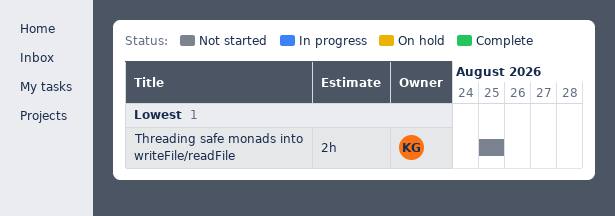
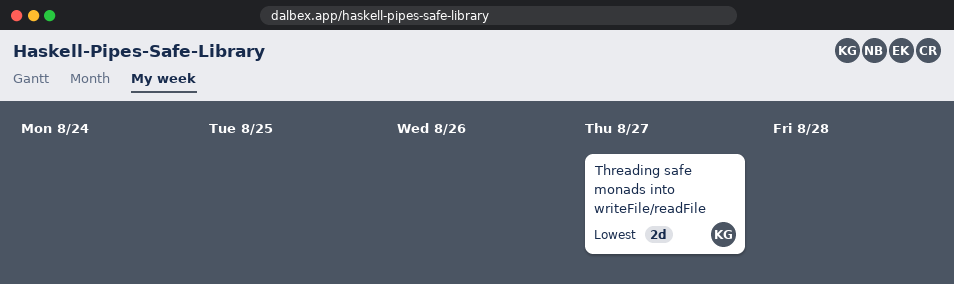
Threading safe monads into writeFile/readFile, estimate: 2h -> 2d
Threading safe monads into writeFile/readFile, due: Aug 25 -> Aug 27

